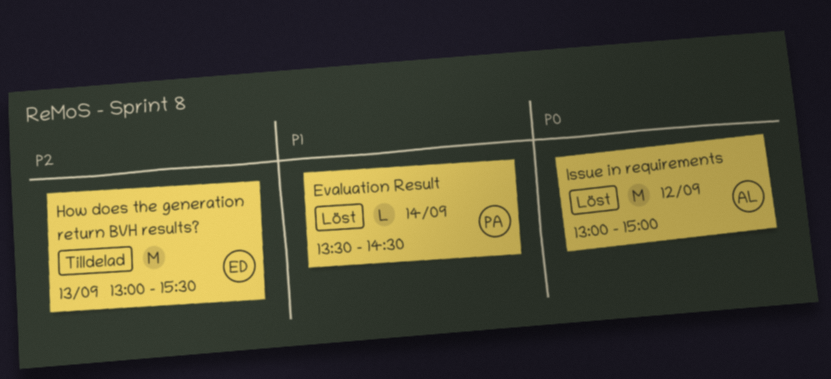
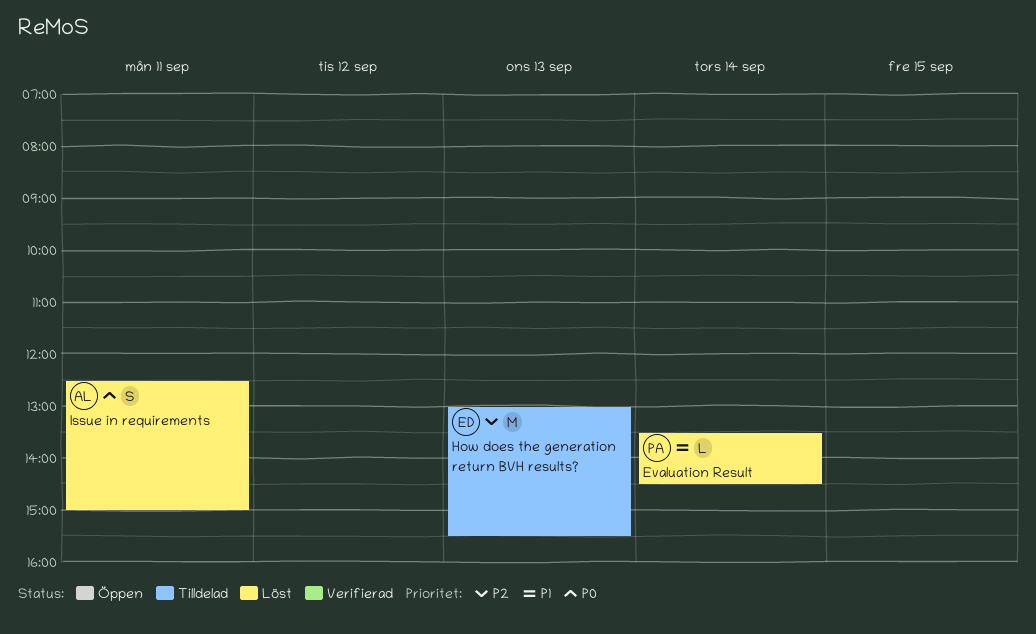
Issue in requirements, estimate: M -> S
Issue in requirements, day: Sep 12 -> Sep 11
Issue in requirements, begins: 13:00 -> 12:30

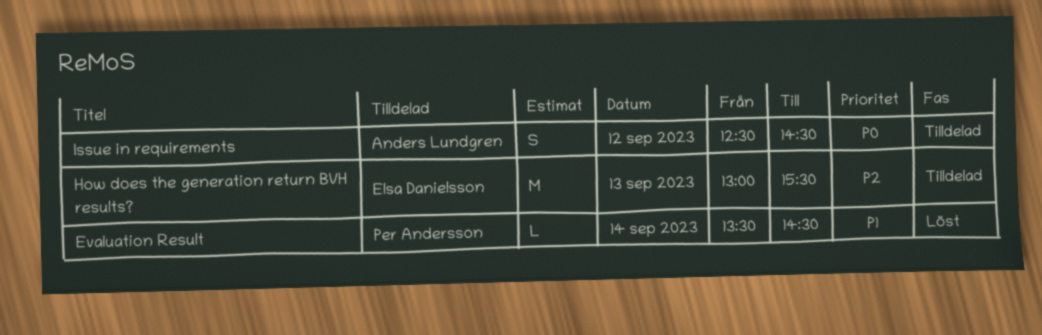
Issue in requirements, status: Löst -> Tilldelad
Issue in requirements, day: Sep 11 -> Sep 12
Issue in requirements, ends: 15:00 -> 14:30

